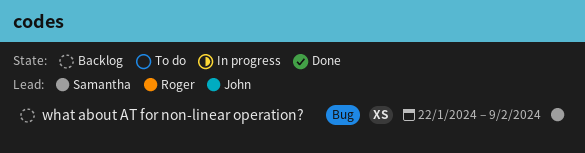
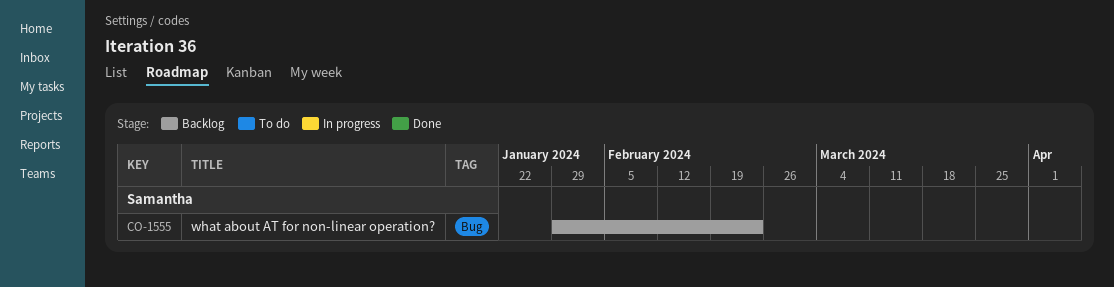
what about AT for non-linear operation?, start: Jan 22 -> Jan 29
what about AT for non-linear operation?, due: Feb 9 -> Feb 23

